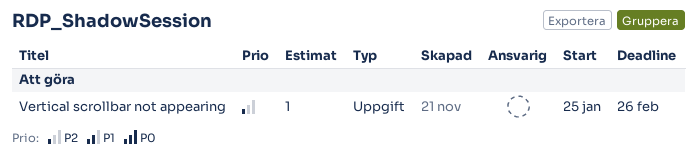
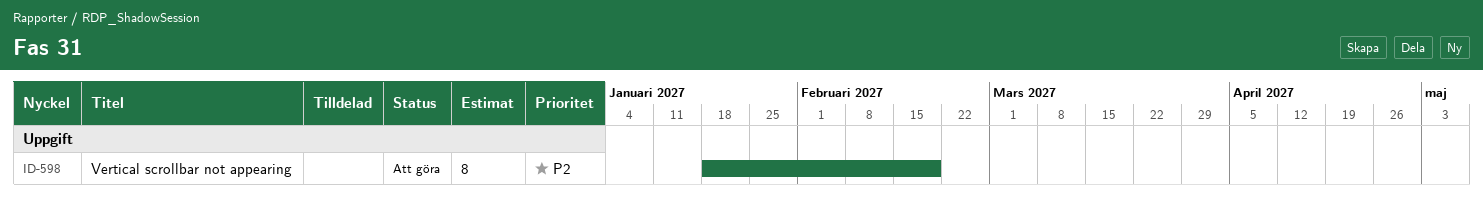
Vertical scrollbar not appearing, estimate: 1 -> 8
Vertical scrollbar not appearing, start: Jan 25 -> Jan 18
Vertical scrollbar not appearing, due: Feb 26 -> Feb 19

